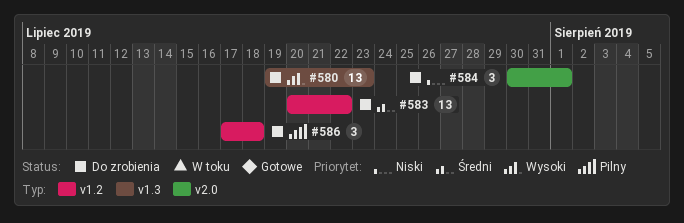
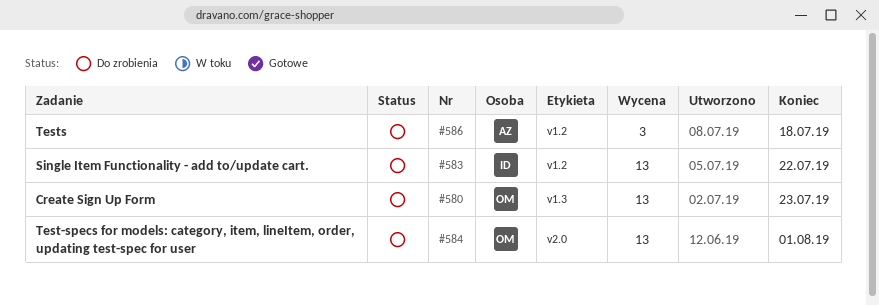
#584, estimate: 3 -> 13

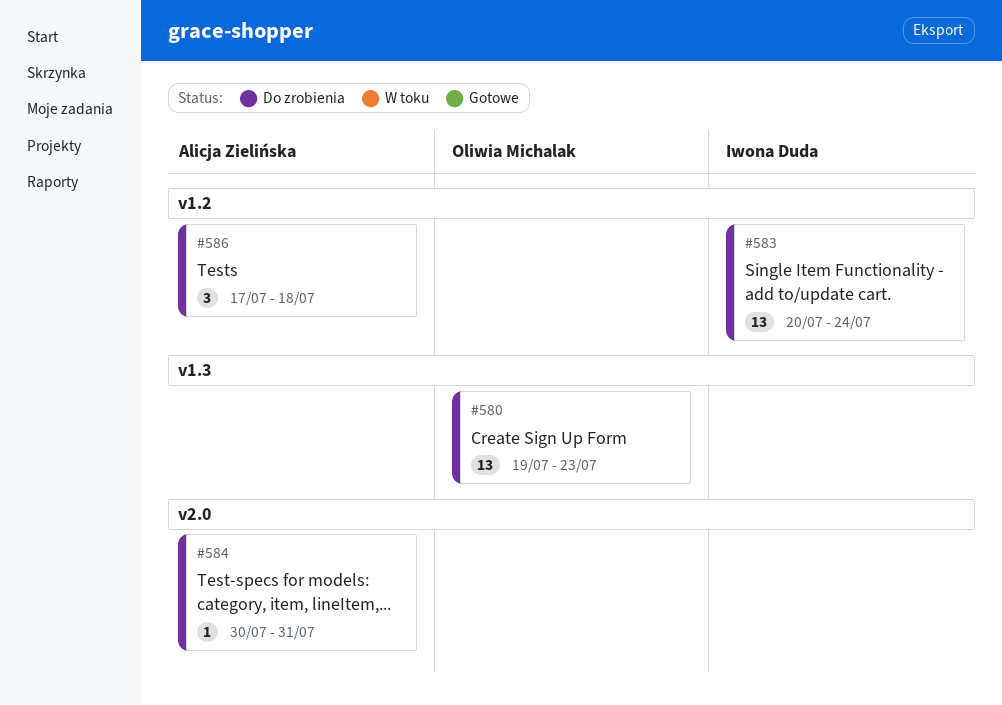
#583, due: Jul 22 -> Jul 24
#584, owner: Oliwia Michalak -> Alicja Zielińska
#584, estimate: 13 -> 1
#584, due: Aug 1 -> Jul 31

